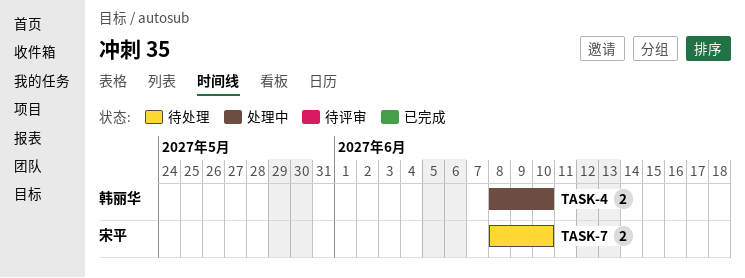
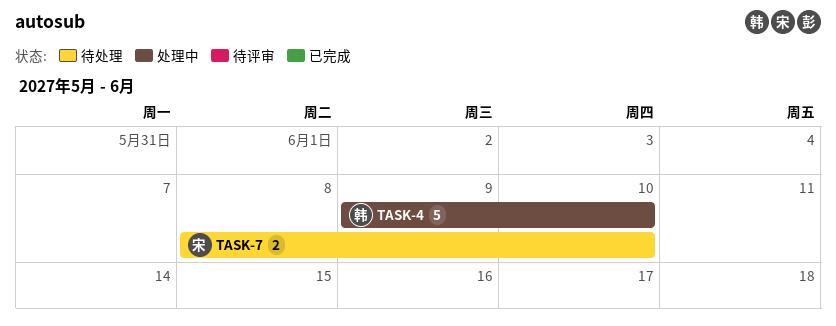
TASK-4, estimate: 2 -> 5
TASK-4, start: Jun 8 -> Jun 9

